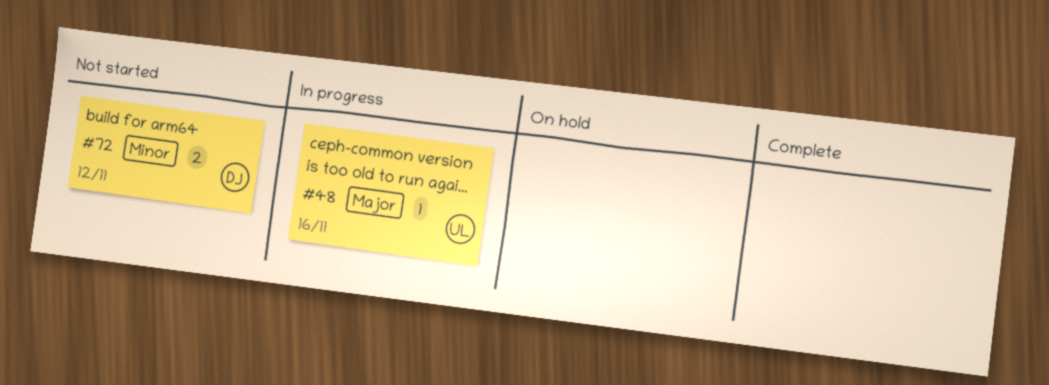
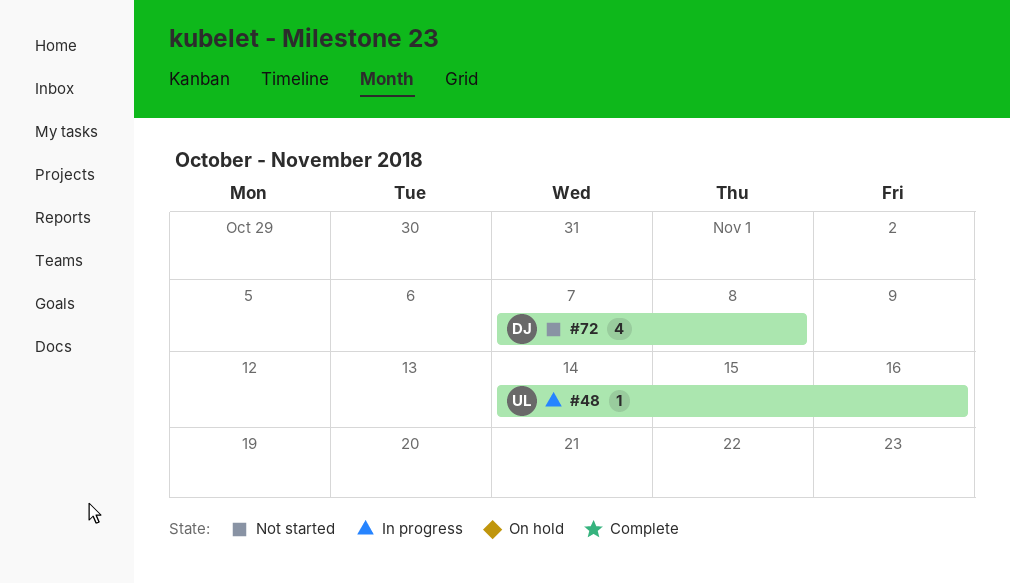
#72, estimate: 2 -> 4
#72, due: Nov 12 -> Nov 8

